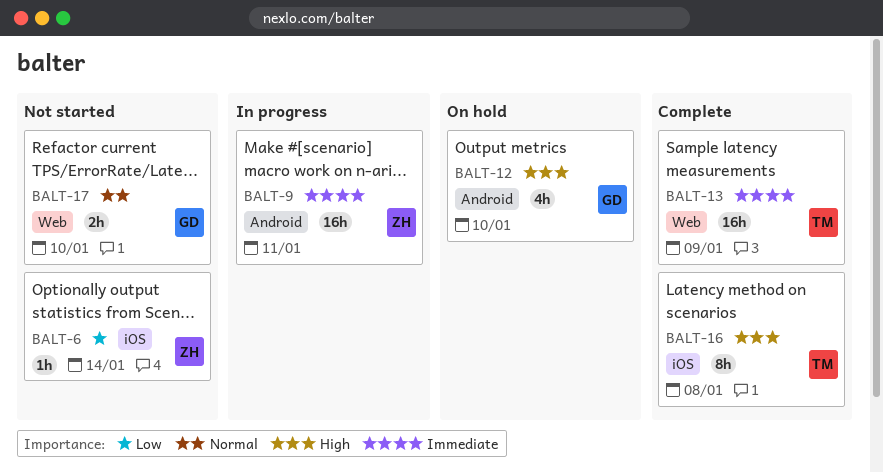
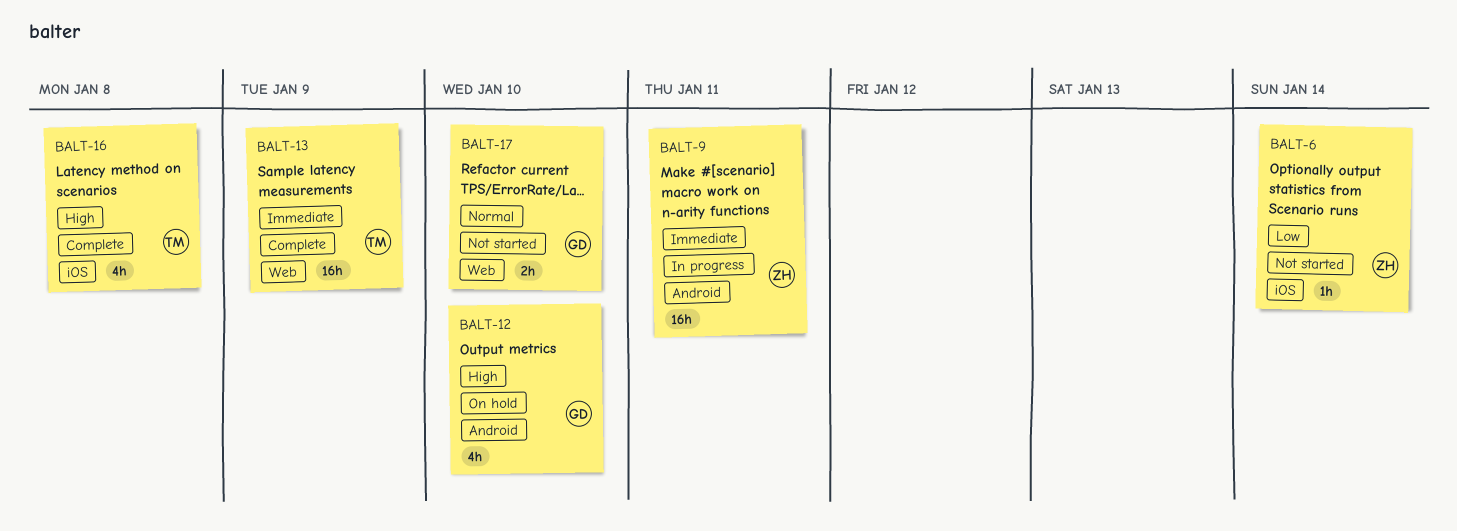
BALT-16, estimate: 8h -> 4h

